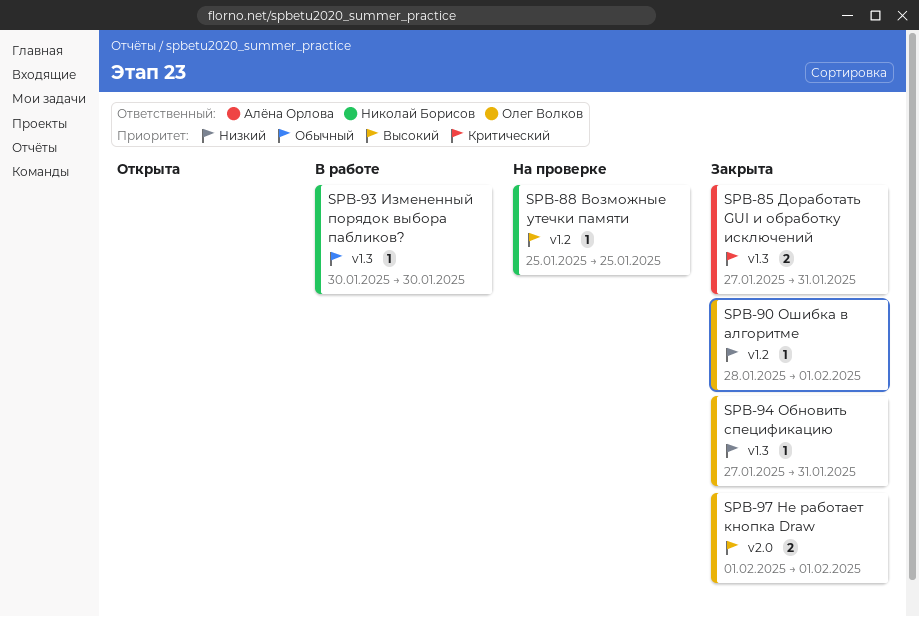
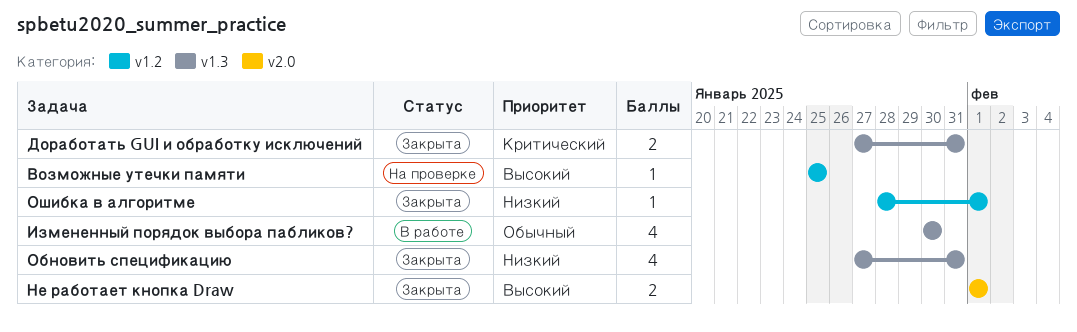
Измененный порядок выбора пабликов?, estimate: 1 -> 4
Обновить спецификацию, estimate: 1 -> 4

